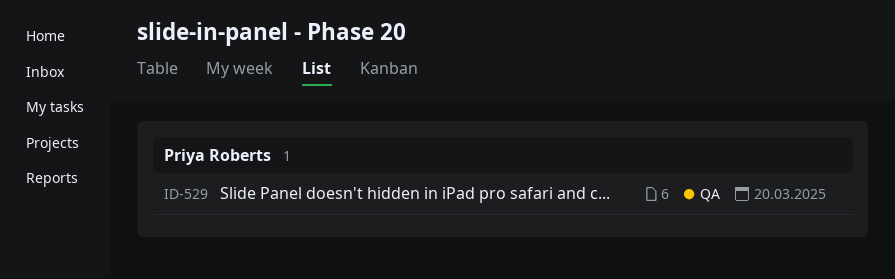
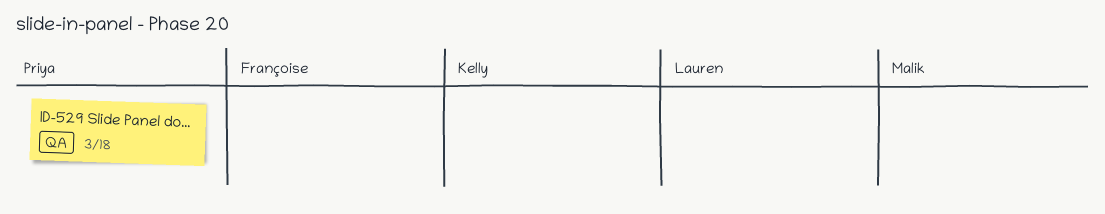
ID-529, due: Mar 20 -> Mar 18

